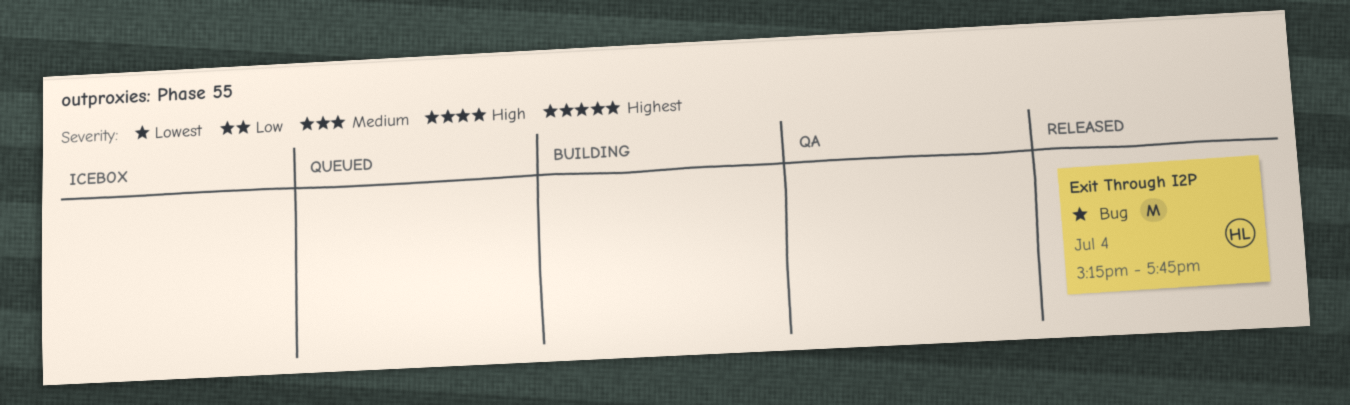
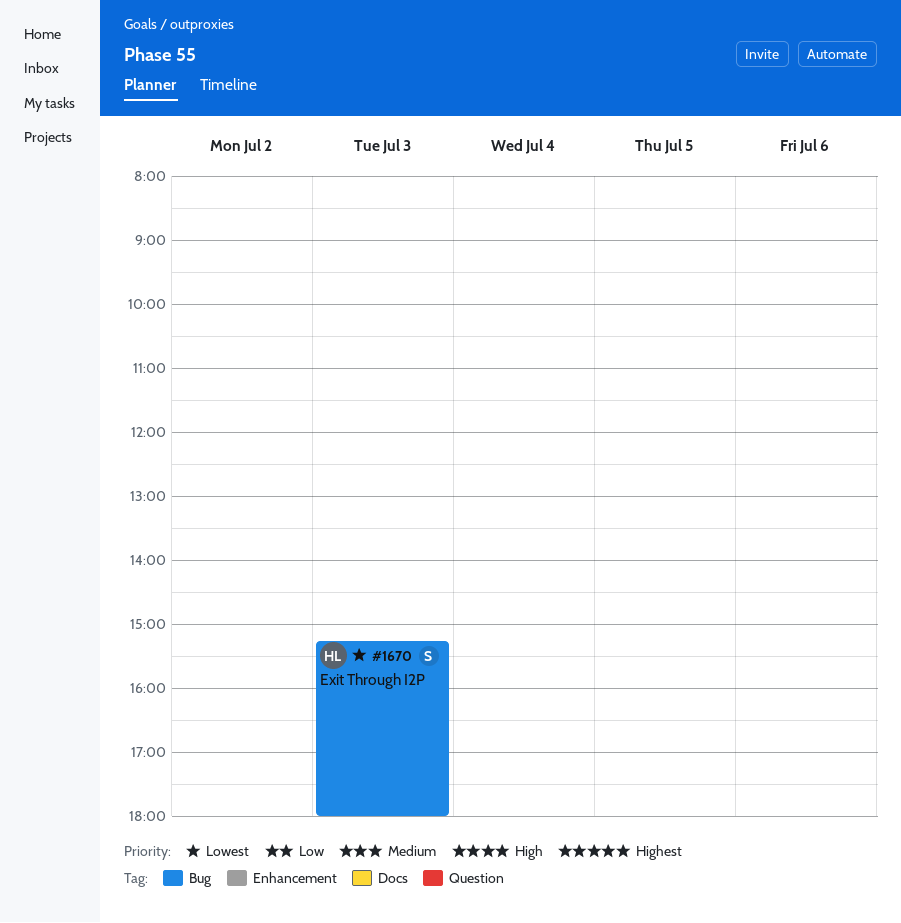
Exit Through I2P, estimate: M -> S
Exit Through I2P, day: Jul 4 -> Jul 3
Exit Through I2P, ends: 17:45 -> 18:00

